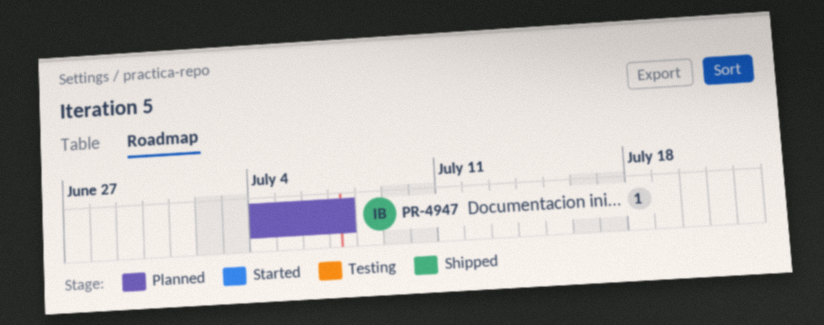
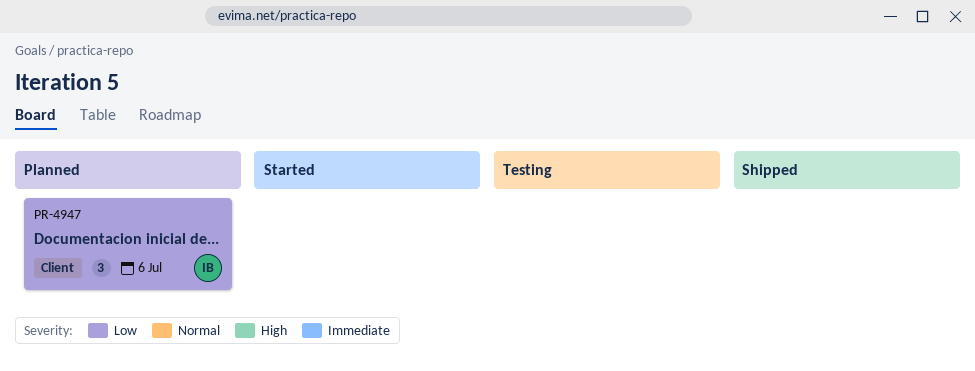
PR-4947, estimate: 1 -> 3
PR-4947, due: Jul 7 -> Jul 6

